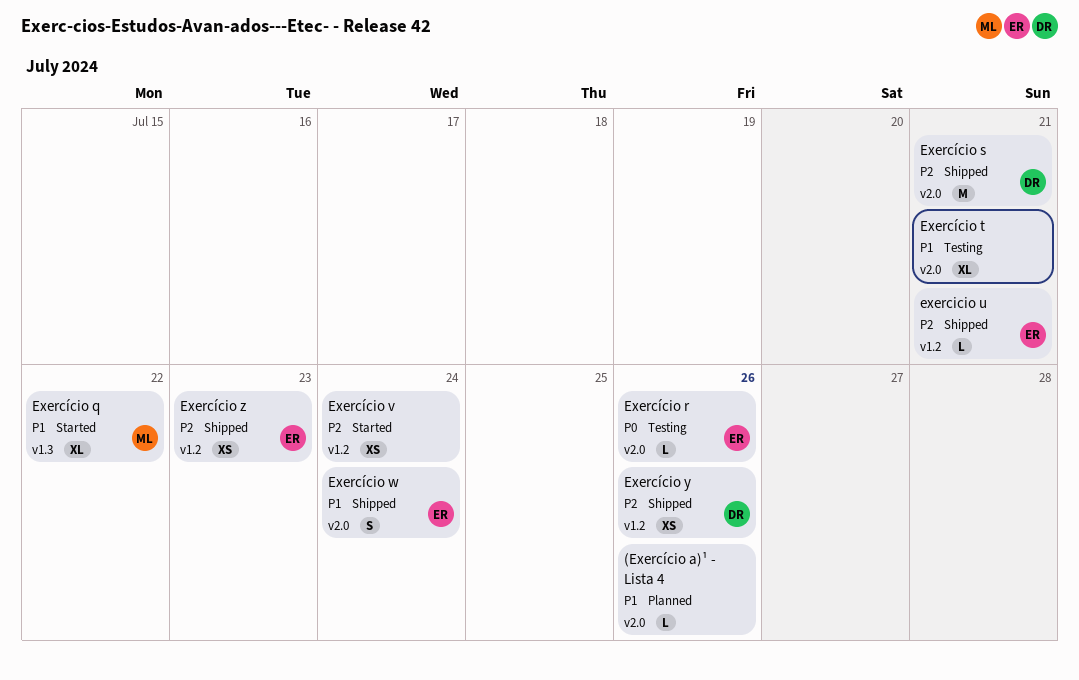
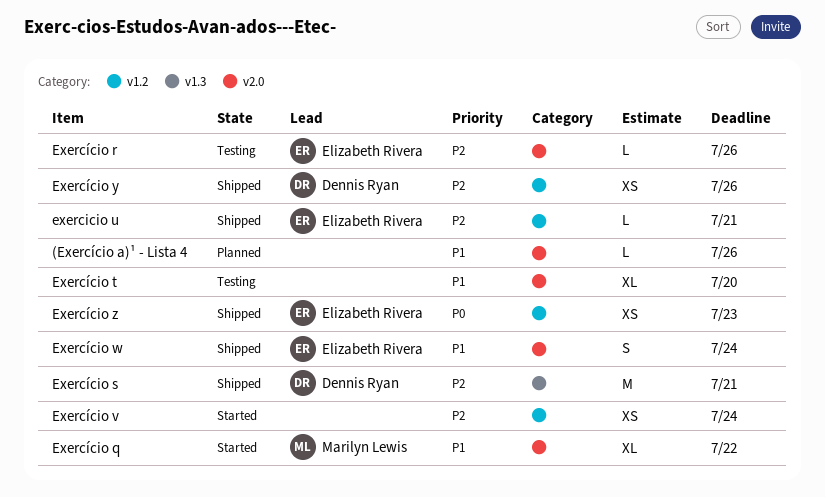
Exercício q, label: v1.3 -> v2.0
Exercício r, priority: P0 -> P2
Exercício s, label: v2.0 -> v1.3
Exercício t, due: Jul 21 -> Jul 20
Exercício z, priority: P2 -> P0

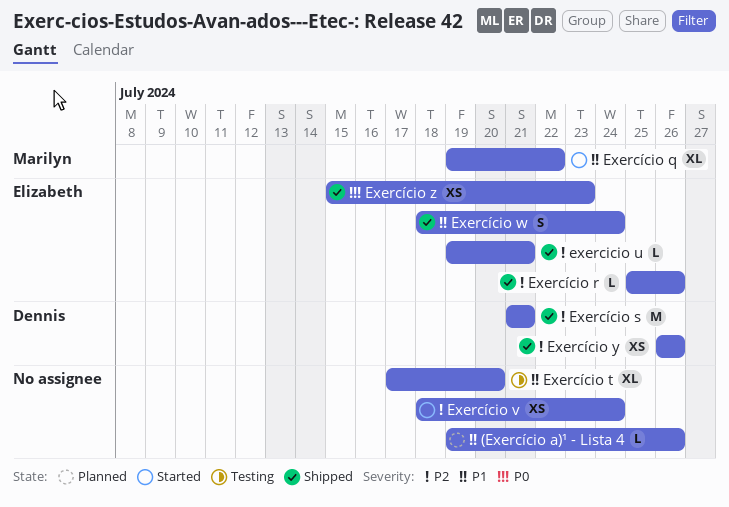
Exercício r, status: Testing -> Shipped

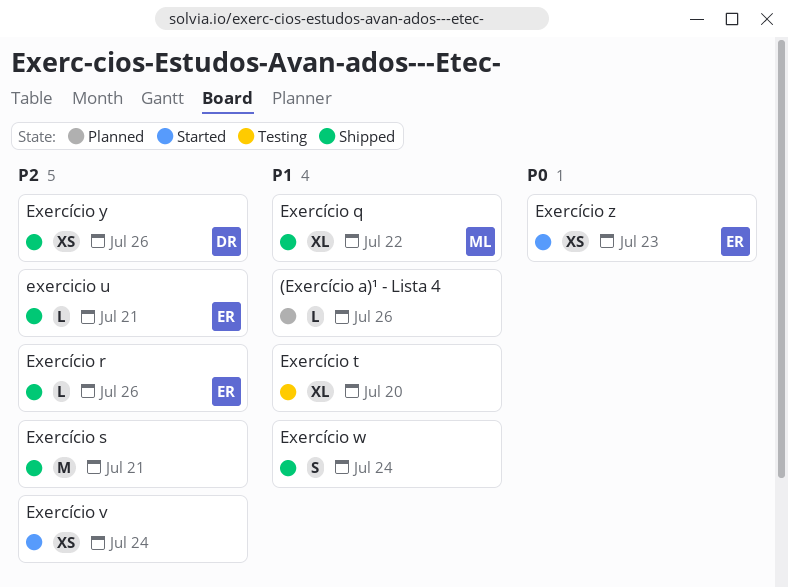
Exercício q, status: Started -> Shipped
Exercício s, owner: Dennis -> none
Exercício w, owner: Elizabeth -> none
Exercício z, status: Shipped -> Started

